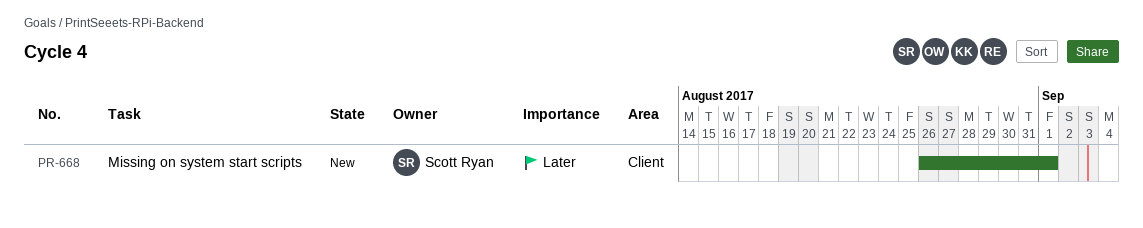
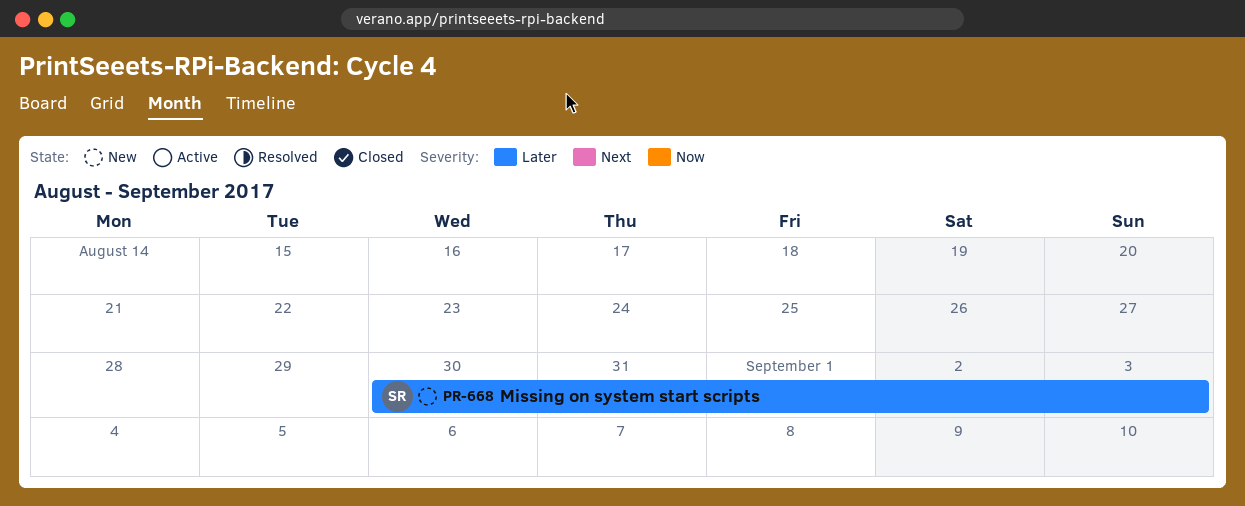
PR-668, start: Aug 26 -> Aug 30
PR-668, due: Sep 1 -> Sep 3

